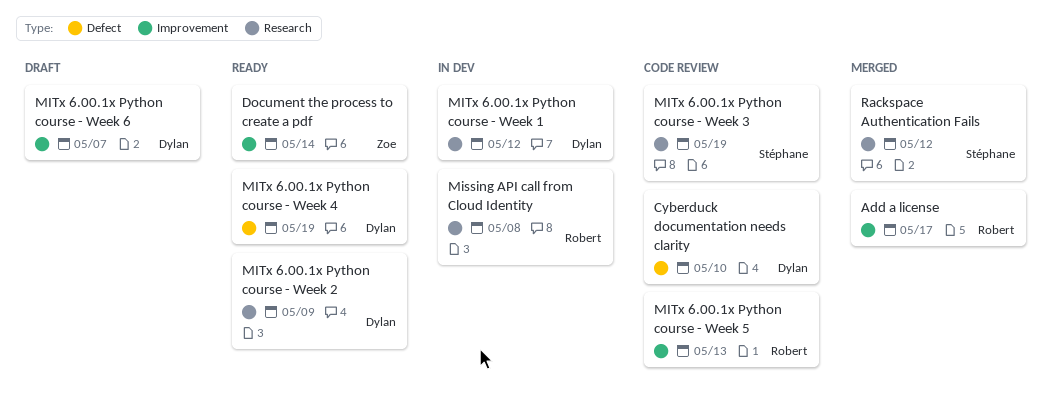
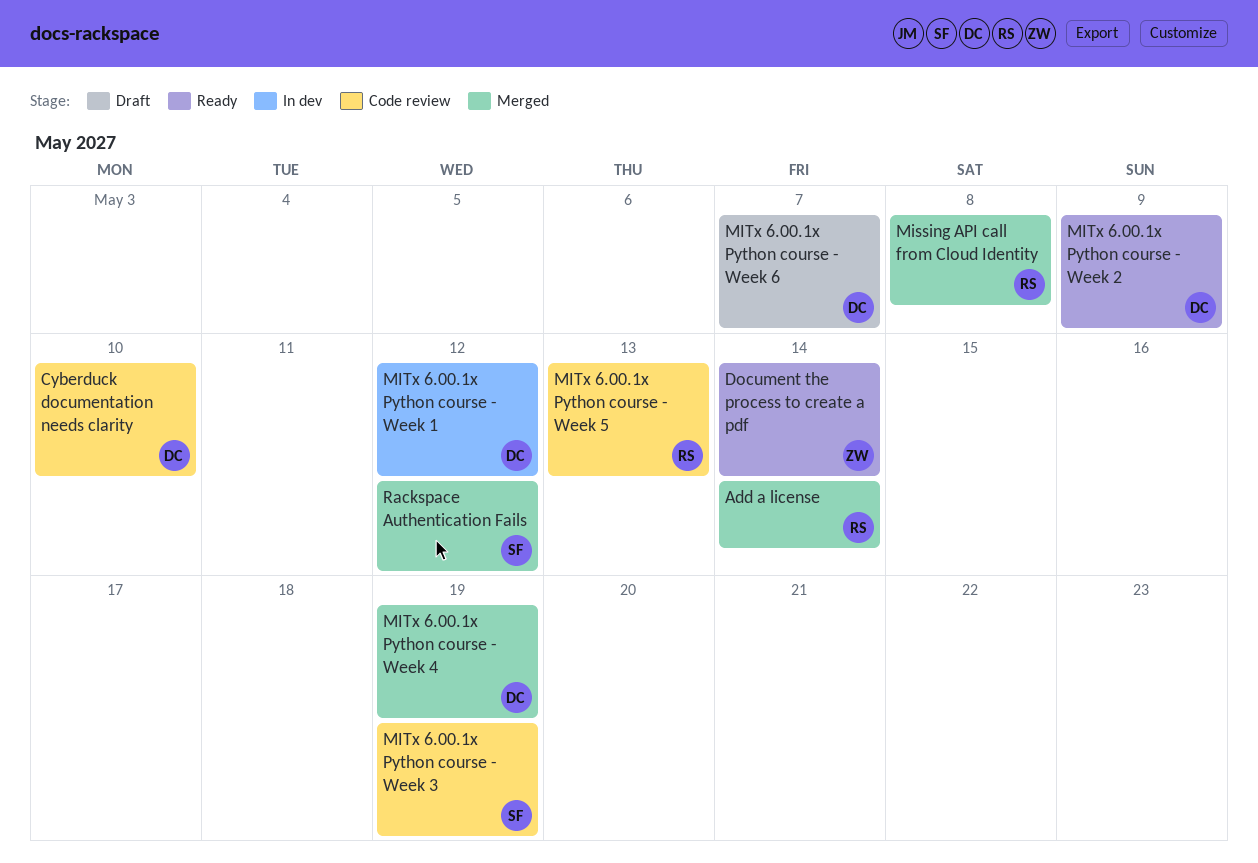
Add a license, due: May 17 -> May 14
Missing API call from Cloud Identity, status: In dev -> Merged
MITx 6.00.1x Python course - Week 4, status: Ready -> Merged

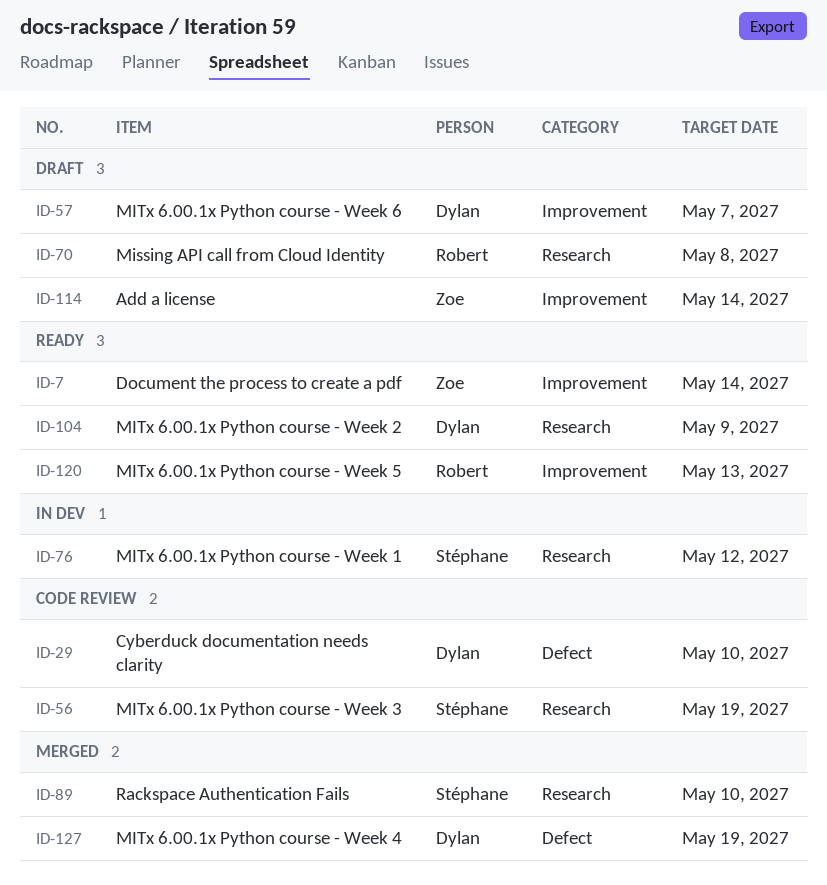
Add a license, status: Merged -> Draft
Add a license, owner: Robert -> Zoe
Missing API call from Cloud Identity, status: Merged -> Draft
MITx 6.00.1x Python course - Week 1, owner: Dylan -> Stéphane
MITx 6.00.1x Python course - Week 5, status: Code review -> Ready
Rackspace Authentication Fails, due: May 12 -> May 10

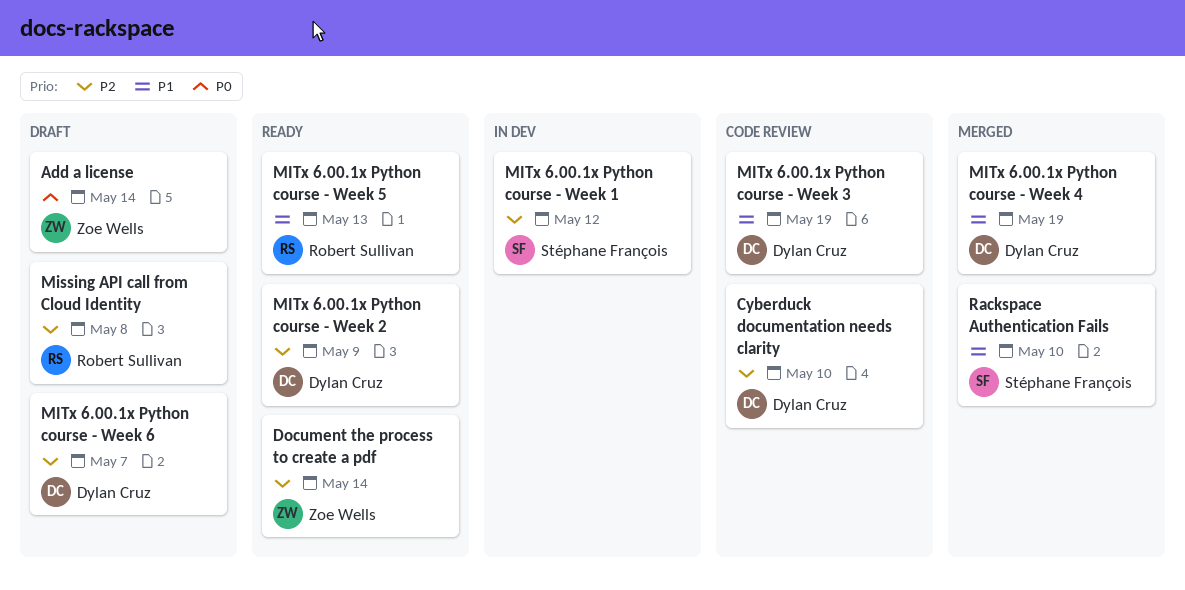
MITx 6.00.1x Python course - Week 3, owner: Stéphane François -> Dylan Cruz

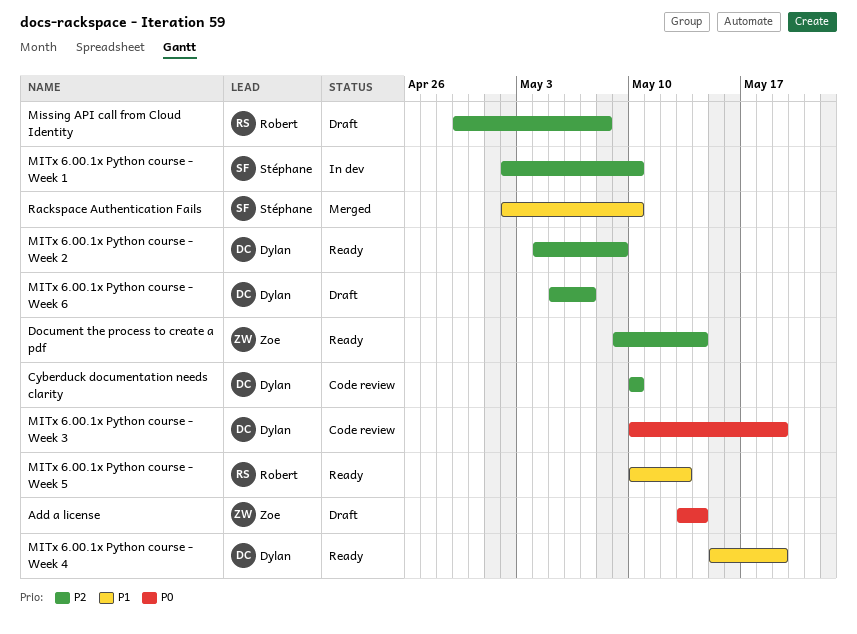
MITx 6.00.1x Python course - Week 1, due: May 12 -> May 10
MITx 6.00.1x Python course - Week 3, priority: P1 -> P0
MITx 6.00.1x Python course - Week 4, status: Merged -> Ready

